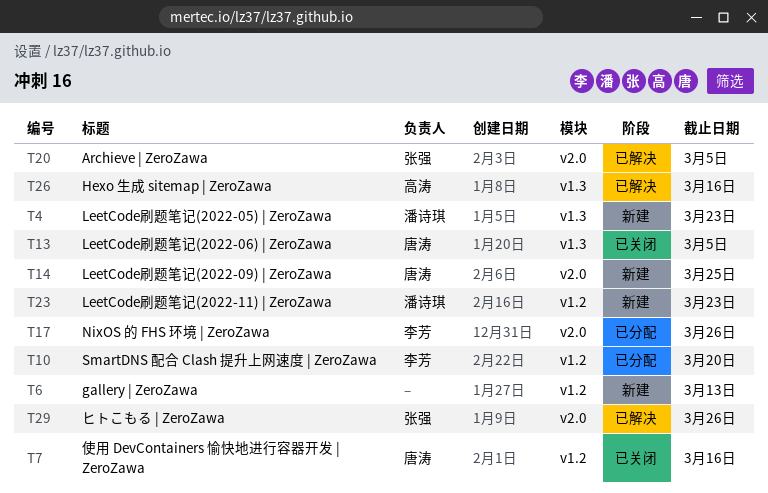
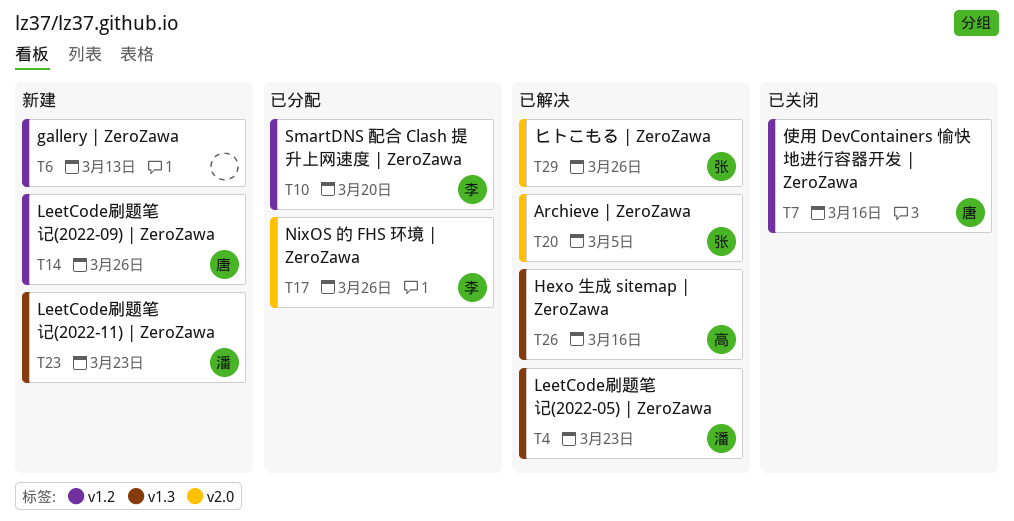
T4, status: 新建 -> 已解决
T13: present -> none
T14, label: v2.0 -> v1.2
T14, due: Mar 25 -> Mar 26
T23, label: v1.2 -> v1.3

